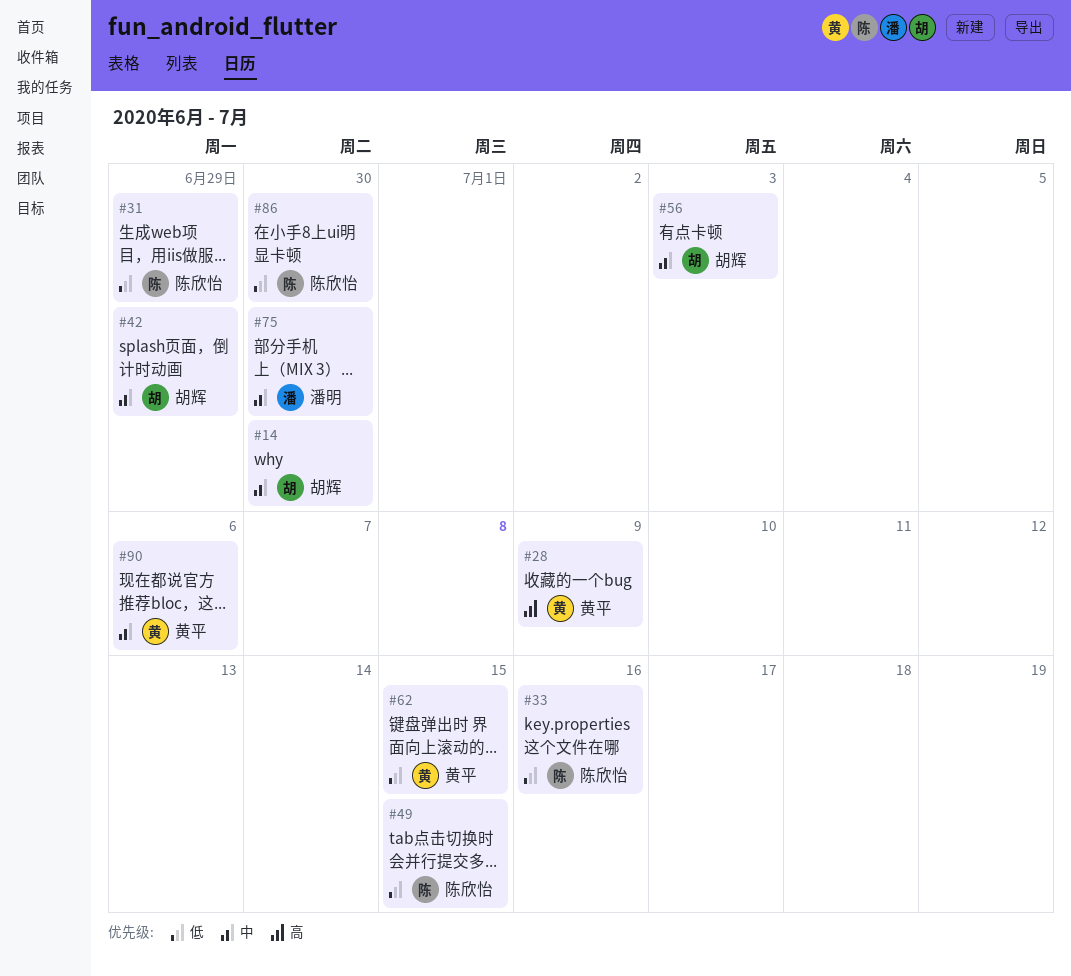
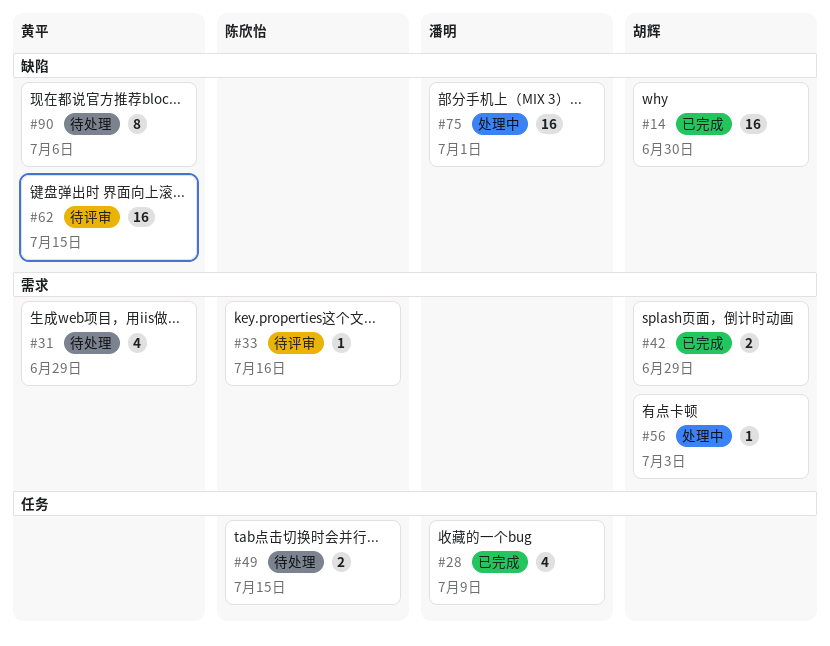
#28, owner: 黄平 -> 潘明
#31, owner: 陈欣怡 -> 黄平
#75, due: Jun 30 -> Jul 1
#86: present -> none

